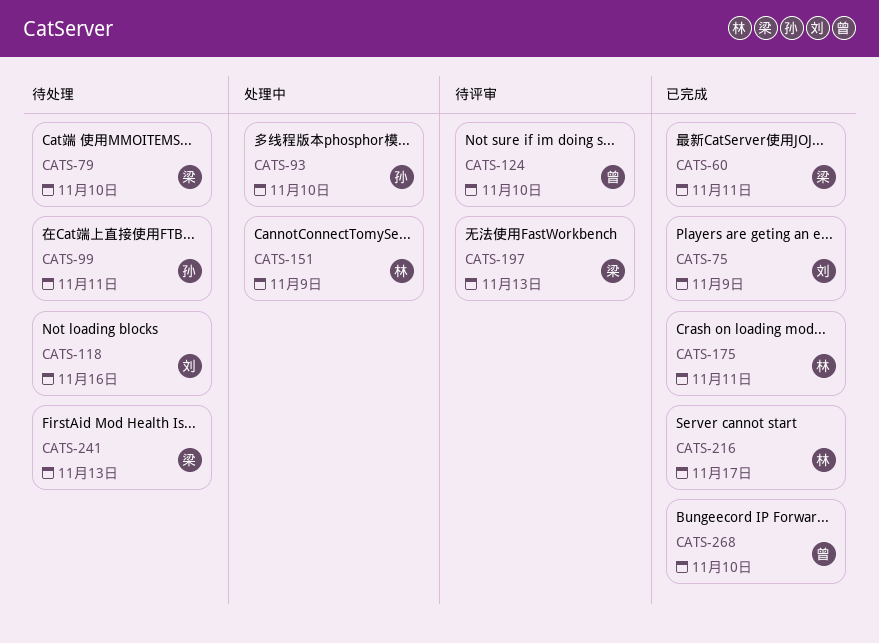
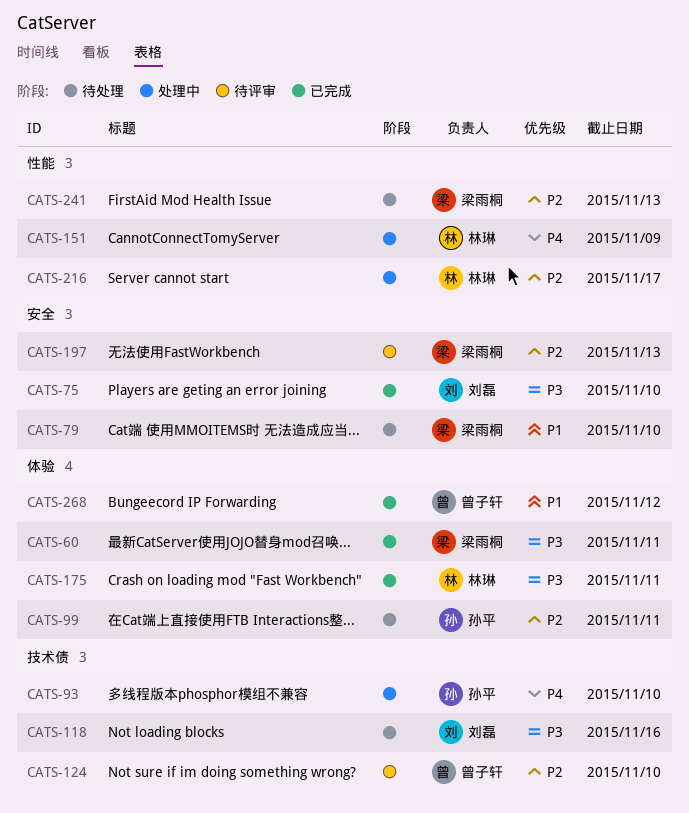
CATS-75, due: Nov 9 -> Nov 10
CATS-216, status: 已完成 -> 处理中
CATS-268, due: Nov 10 -> Nov 12

